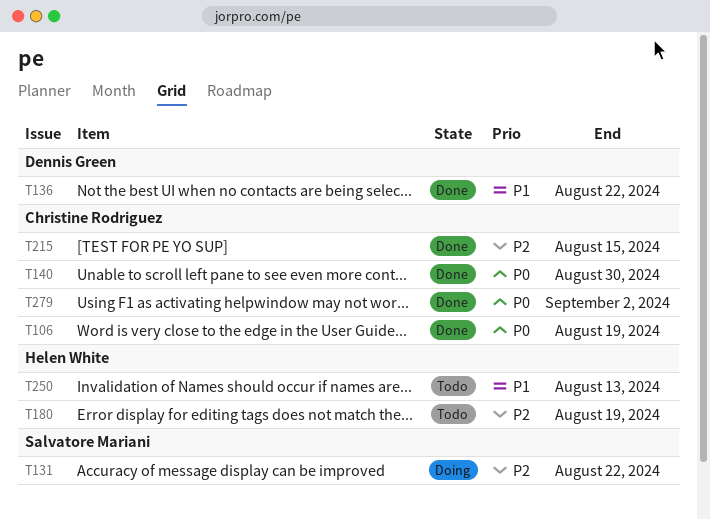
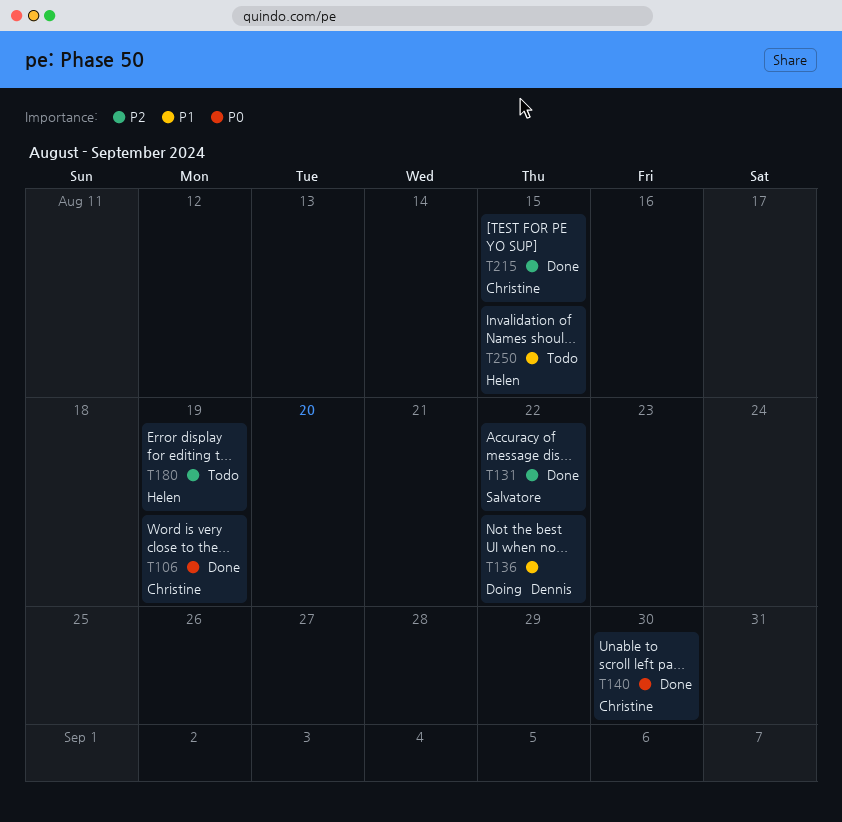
T131, status: Doing -> Done
T136, status: Done -> Doing
T250, due: Aug 13 -> Aug 15
T279: present -> none

